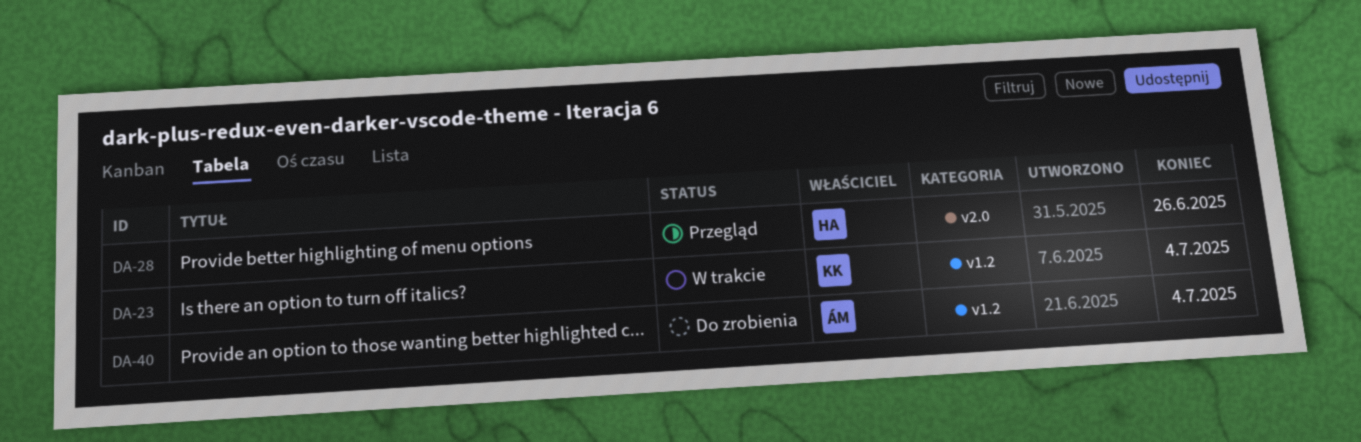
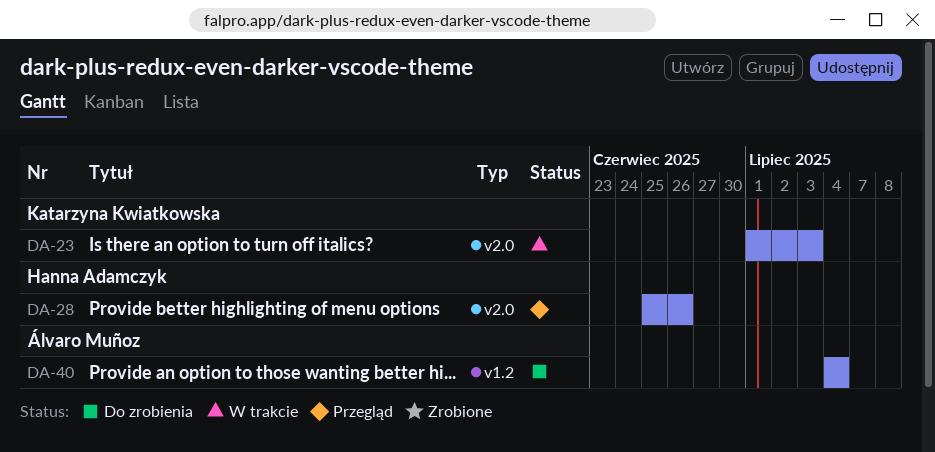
DA-23, label: v1.2 -> v2.0
DA-23, due: Jul 4 -> Jul 3

